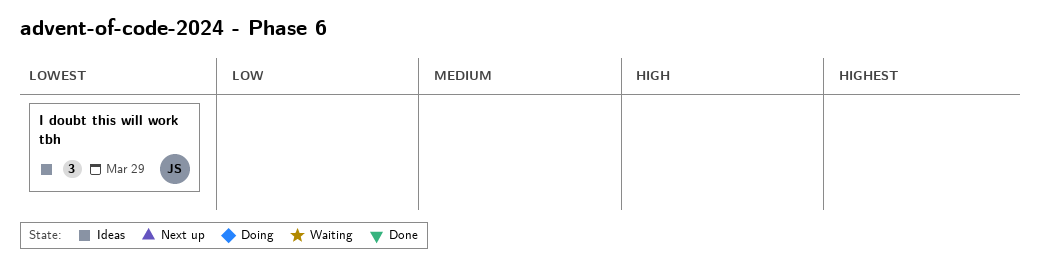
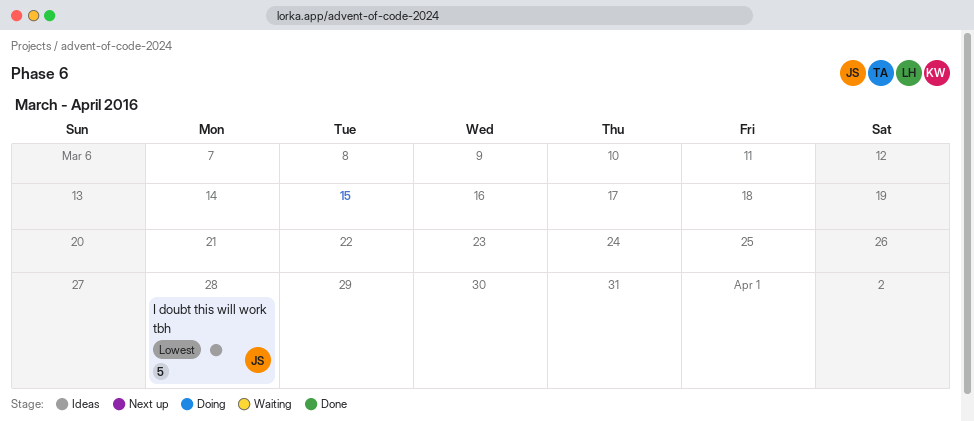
I doubt this will work tbh, estimate: 3 -> 5
I doubt this will work tbh, due: Mar 29 -> Mar 28

